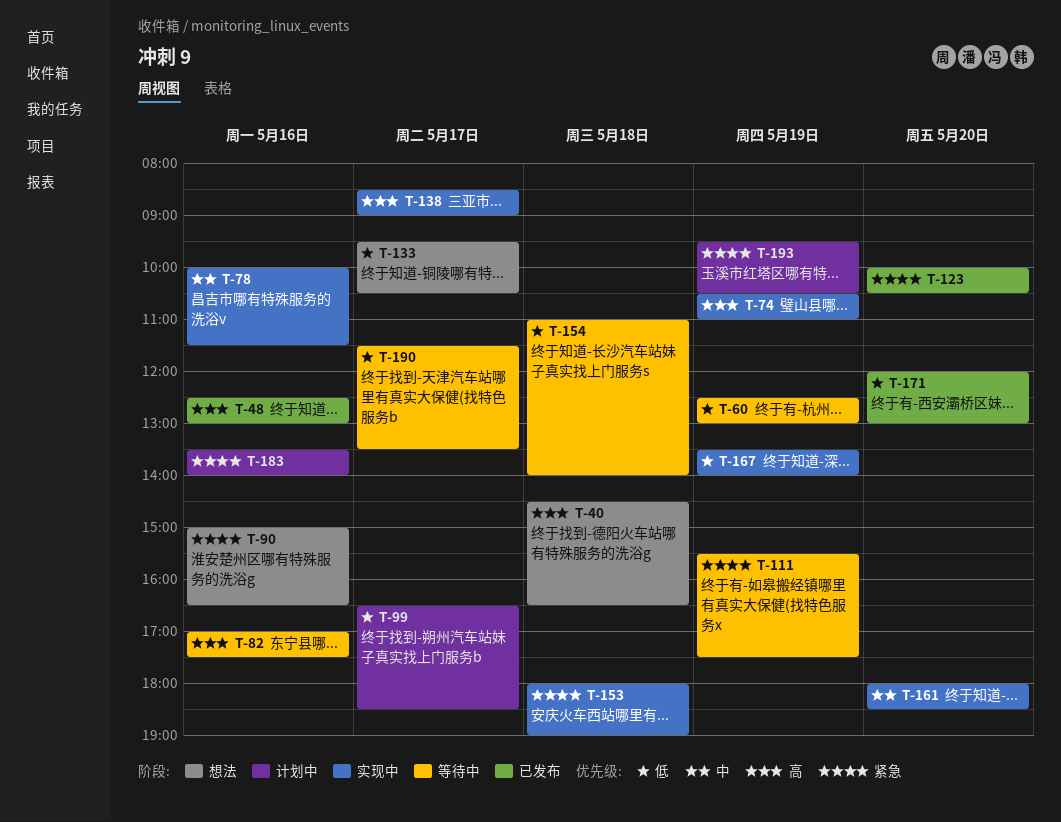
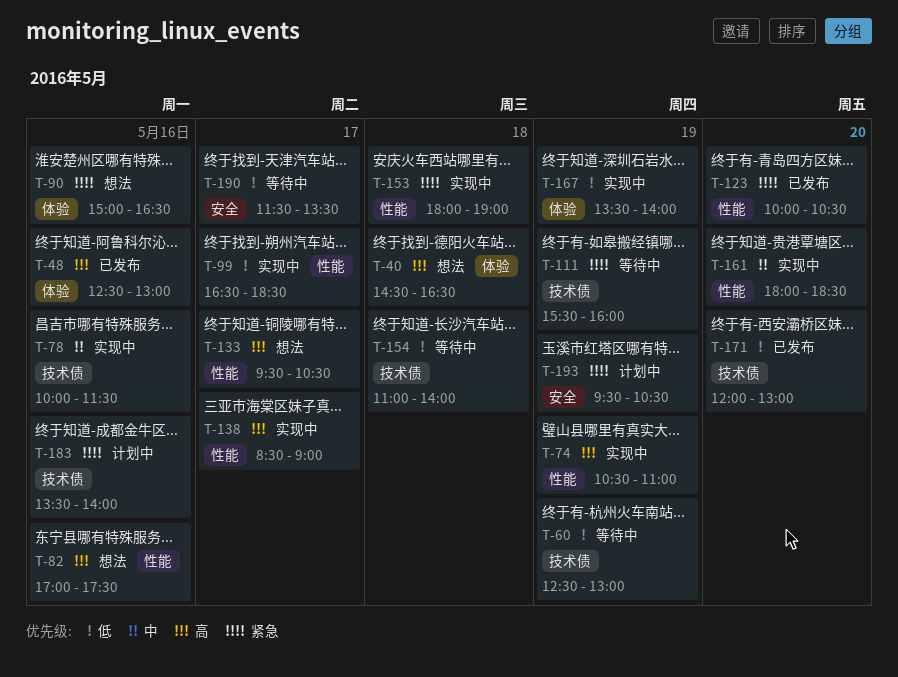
T-82, status: 等待中 -> 想法
T-99, status: 计划中 -> 实现中
T-111, ends: 17:30 -> 16:00
T-133, priority: 低 -> 高

